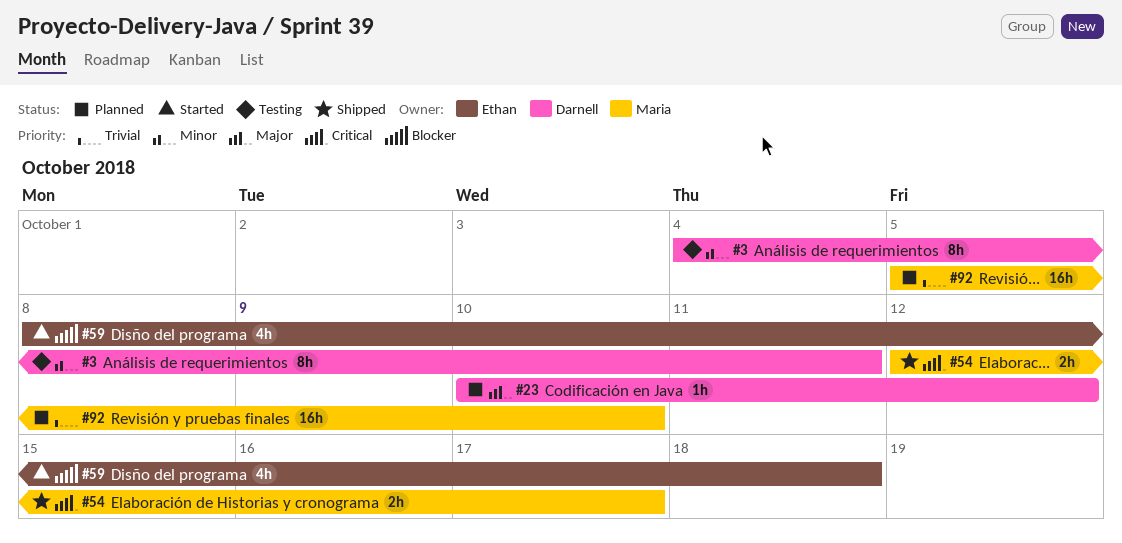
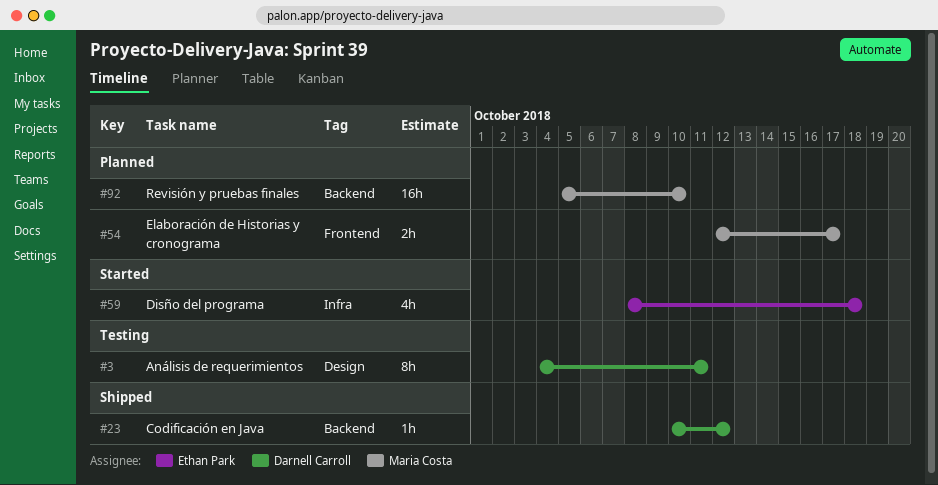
#23, status: Planned -> Shipped
#54, status: Shipped -> Planned

